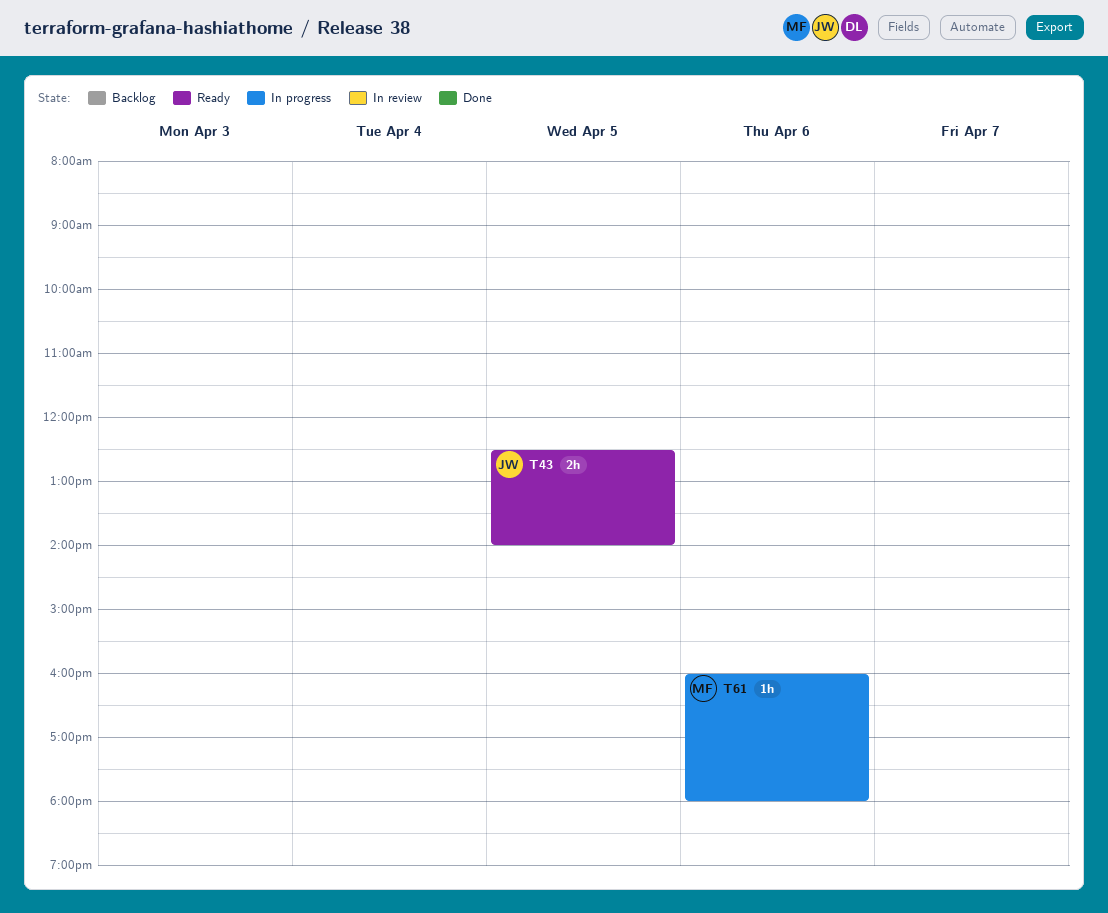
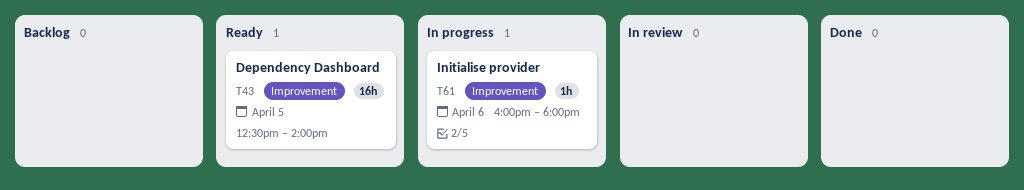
T43, estimate: 2h -> 16h

